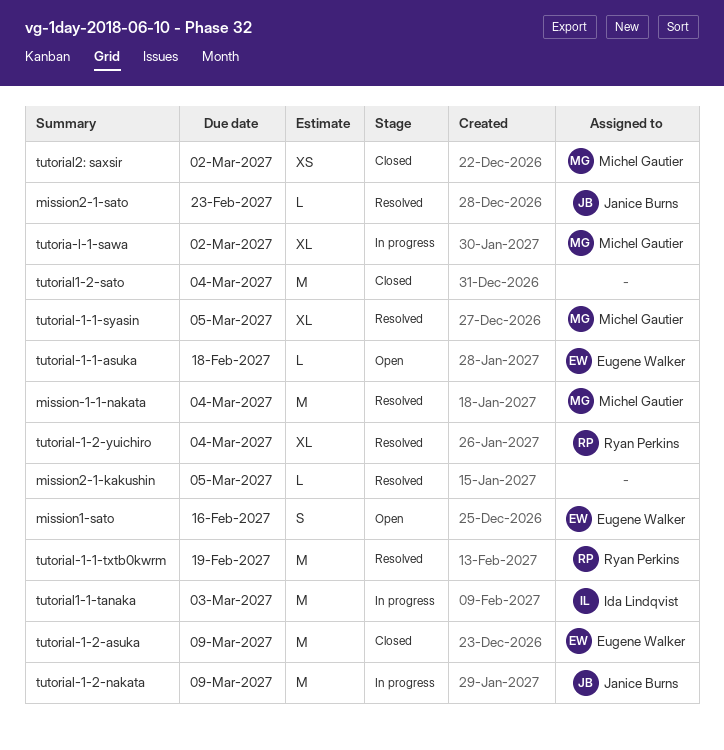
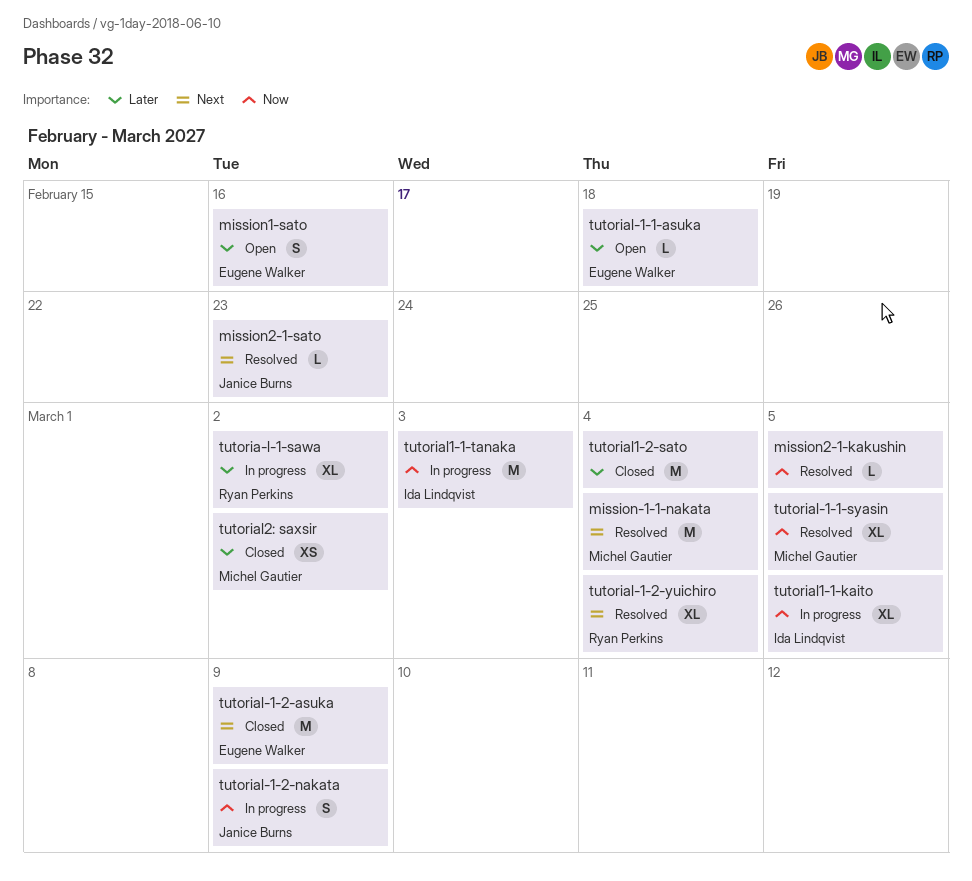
tutoria-l-1-sawa, owner: Michel Gautier -> Ryan Perkins
tutorial-1-1-txtb0kwrm: present -> none
tutorial-1-2-nakata, estimate: M -> S
tutorial1-1-kaito: none -> present

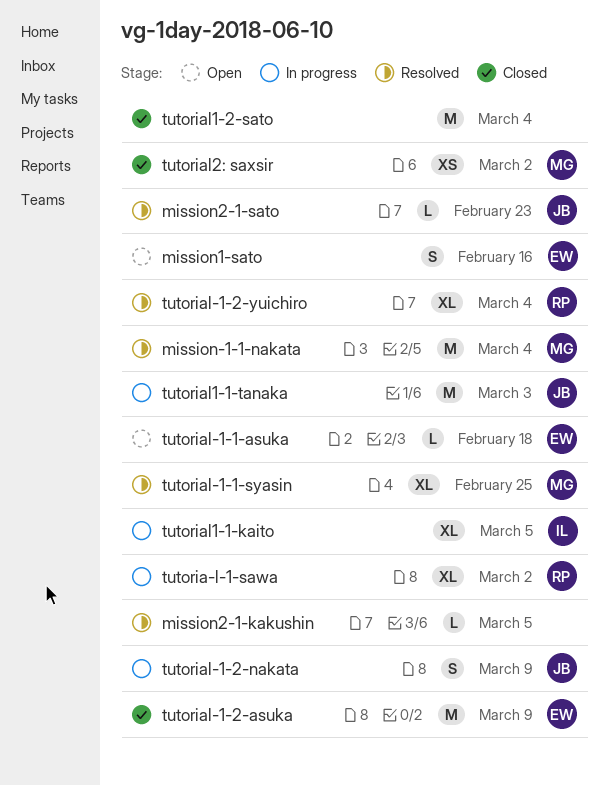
tutorial-1-1-syasin, due: Mar 5 -> Feb 25
tutorial1-1-tanaka, owner: Ida Lindqvist -> Janice Burns

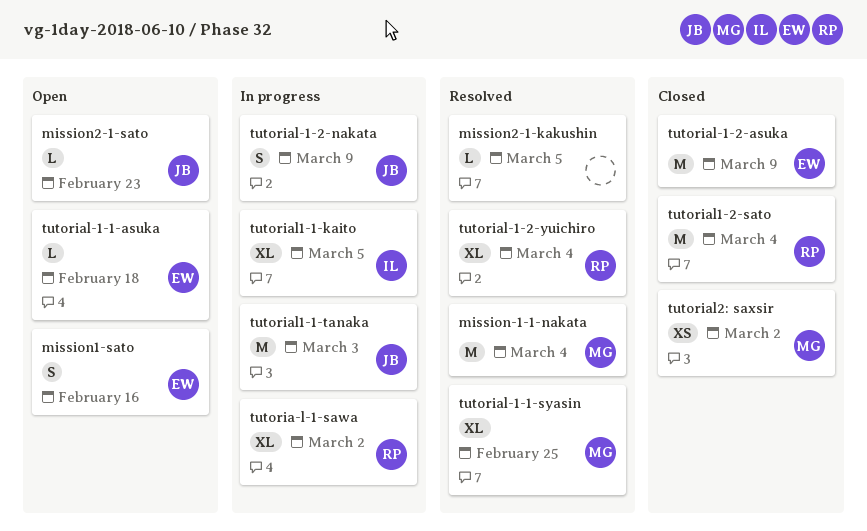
mission2-1-sato, status: Resolved -> Open
tutorial1-2-sato, owner: none -> RP

